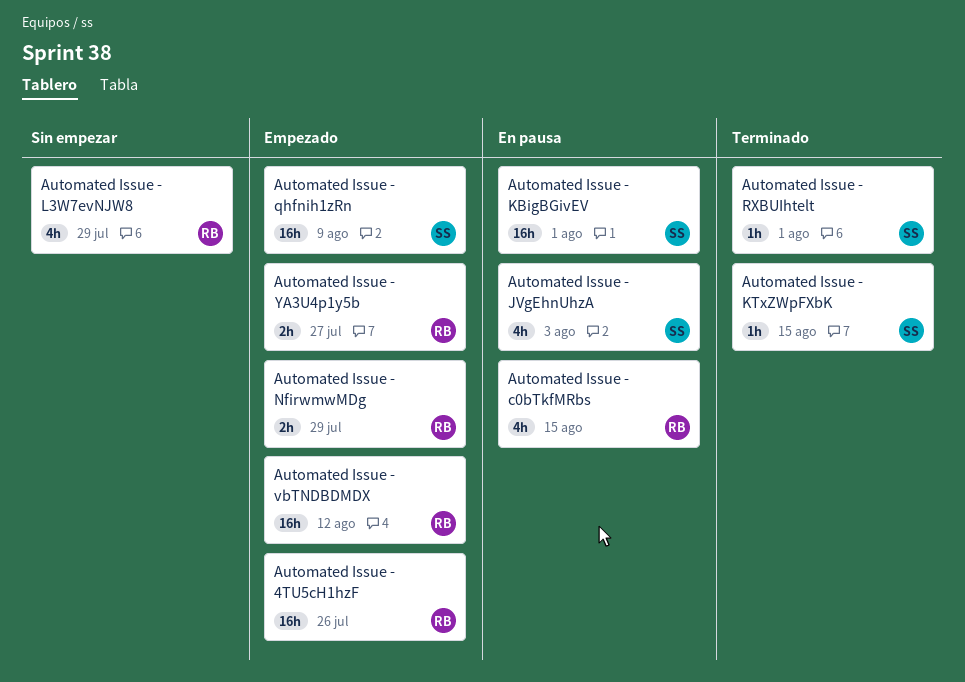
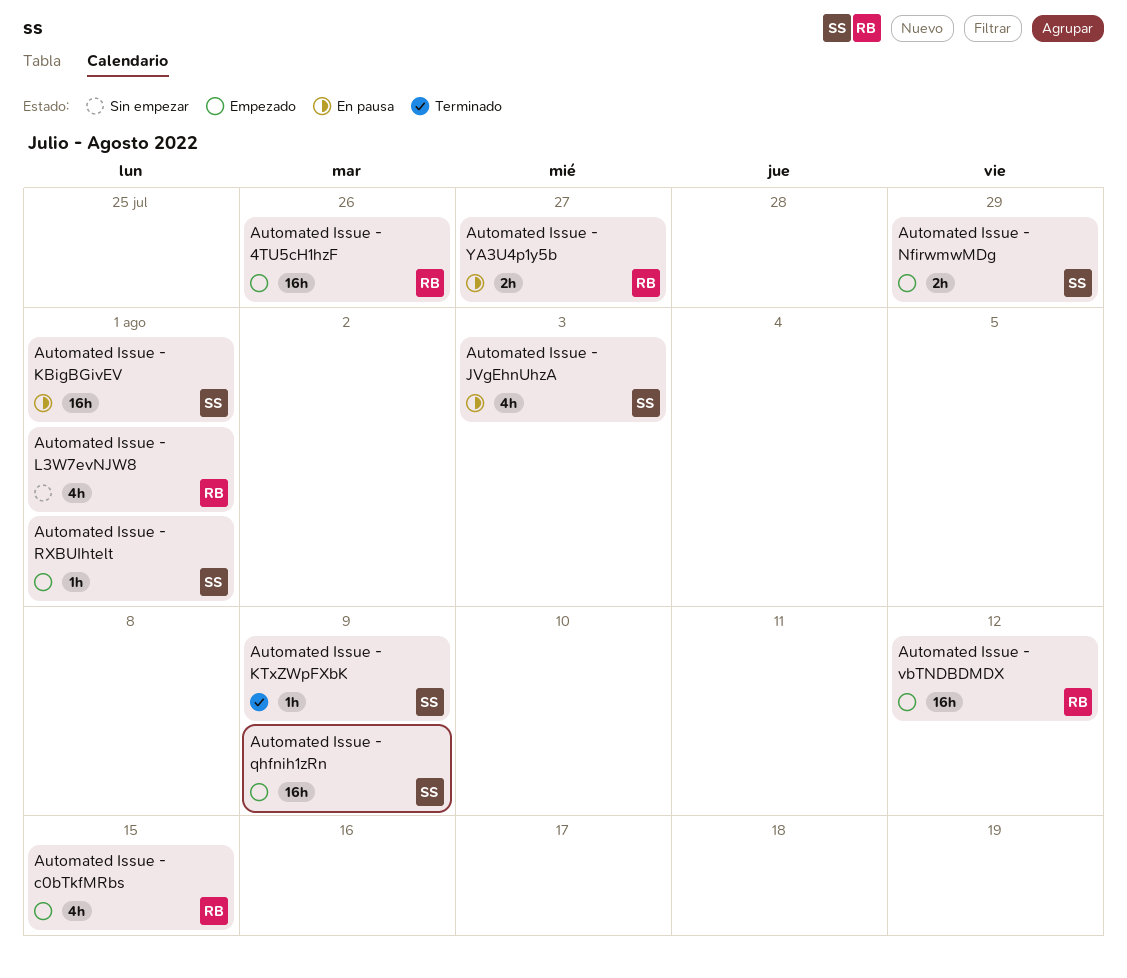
Automated Issue - c0bTkfMRbs, status: En pausa -> Empezado
Automated Issue - KTxZWpFXbK, due: Aug 15 -> Aug 9
Automated Issue - L3W7evNJW8, due: Jul 29 -> Aug 1
Automated Issue - NfirwmwMDg, owner: RB -> SS
Automated Issue - RXBUIhtelt, status: Terminado -> Empezado
Automated Issue - YA3U4p1y5b, status: Empezado -> En pausa

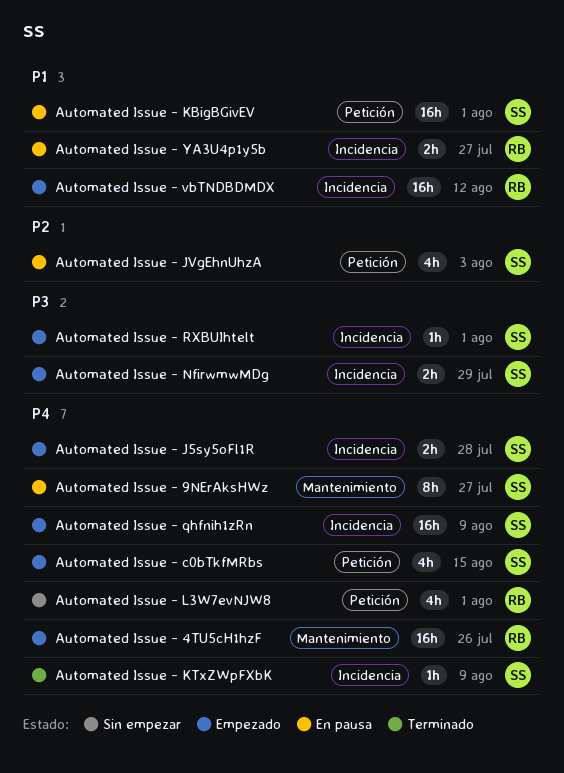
Automated Issue - 9NErAksHWz: none -> present
Automated Issue - c0bTkfMRbs, owner: RB -> SS
Automated Issue - J5sy5oFl1R: none -> present

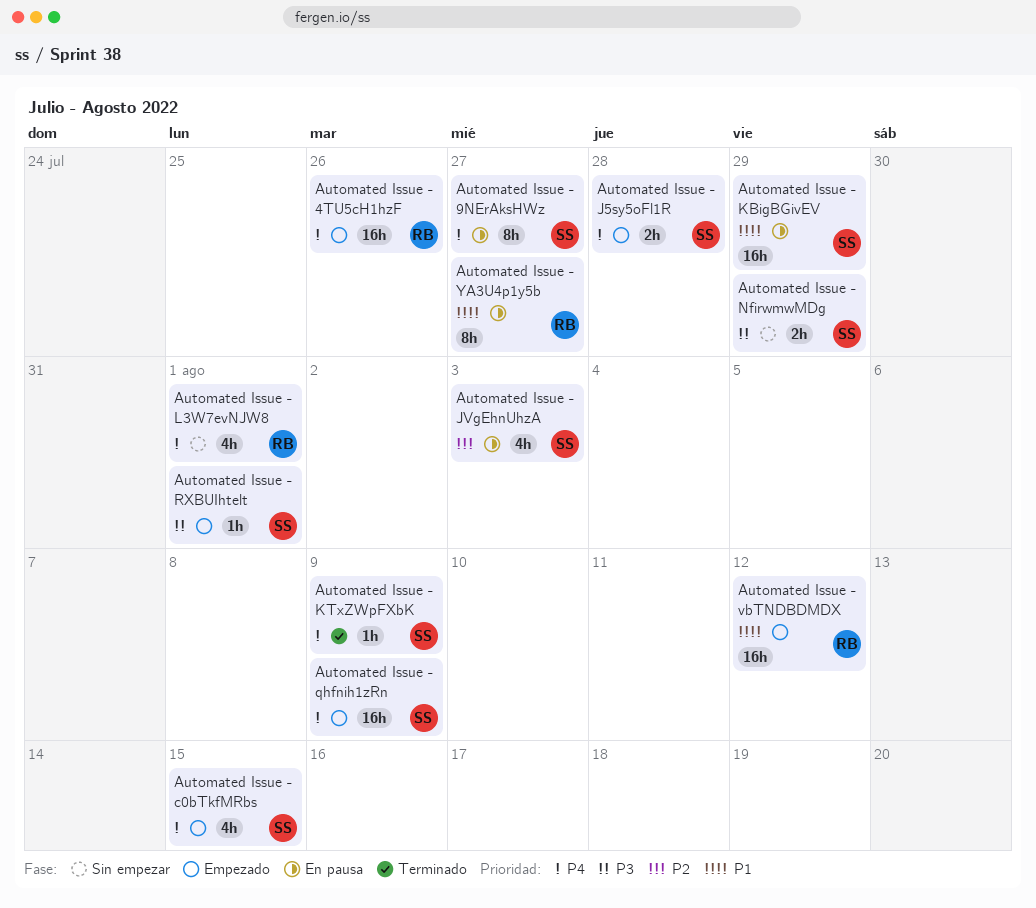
Automated Issue - KBigBGivEV, due: Aug 1 -> Jul 29
Automated Issue - NfirwmwMDg, status: Empezado -> Sin empezar
Automated Issue - YA3U4p1y5b, estimate: 2h -> 8h

